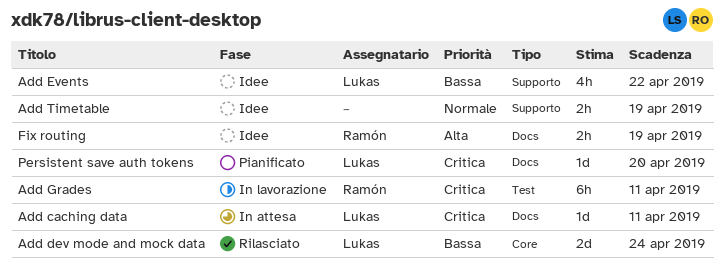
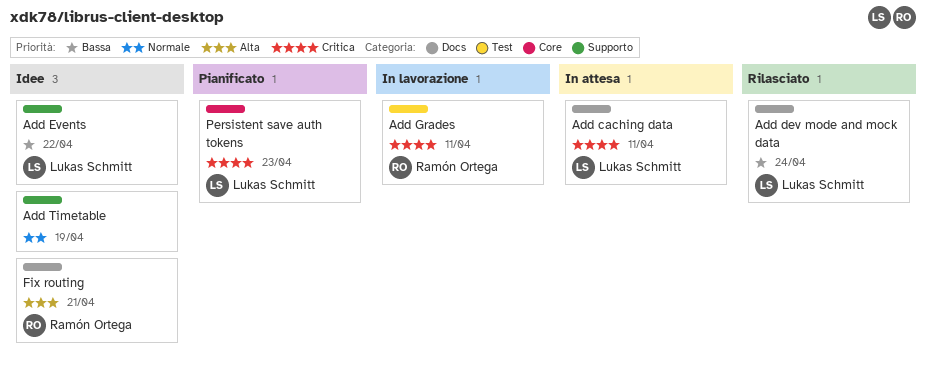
Add dev mode and mock data, label: Core -> Docs
Fix routing, due: Apr 19 -> Apr 21
Persistent save auth tokens, label: Docs -> Core
Persistent save auth tokens, due: Apr 20 -> Apr 23

